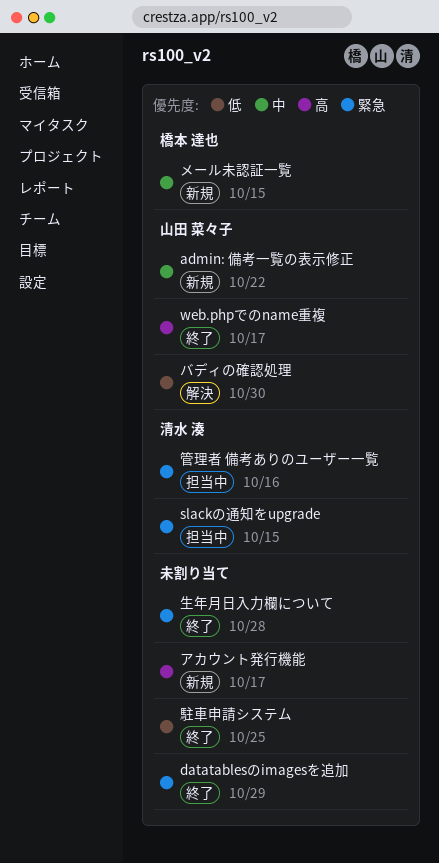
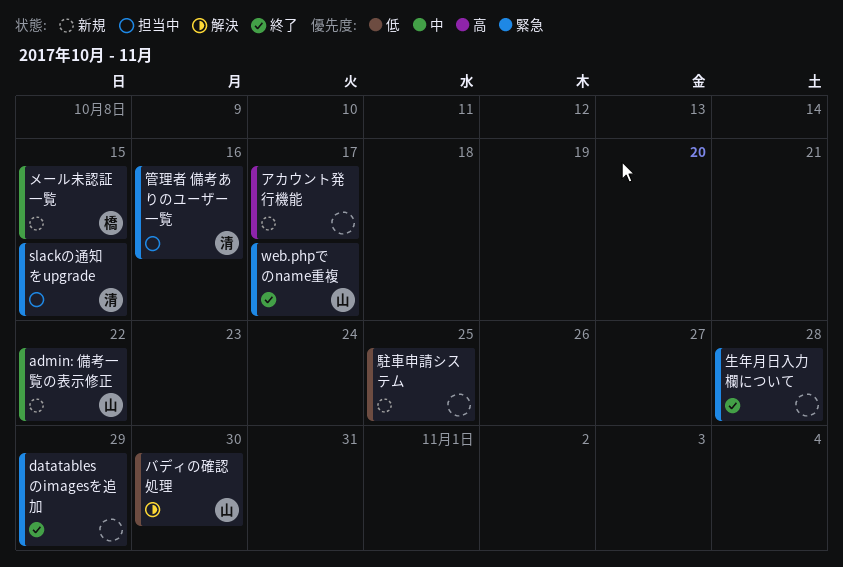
web.phpでのname重複, priority: 高 -> 緊急
駐車申請システム, status: 終了 -> 新規

